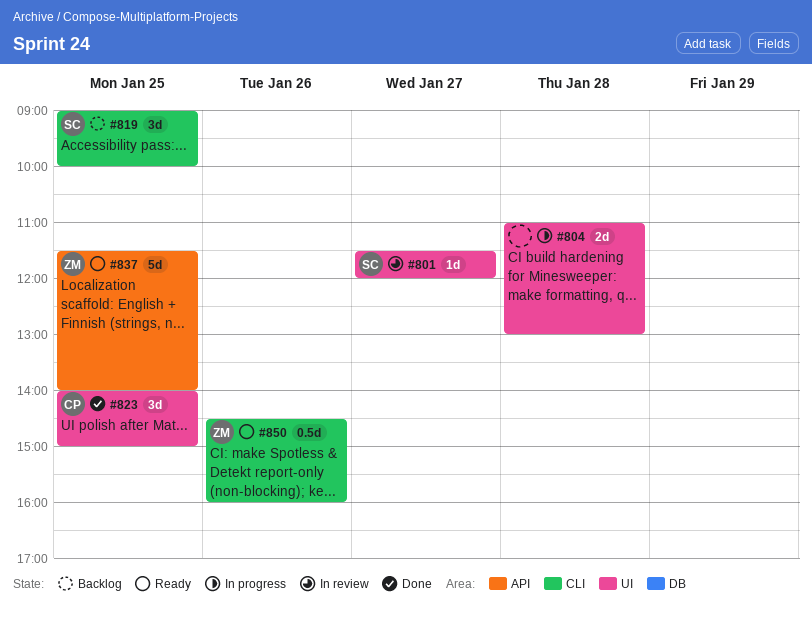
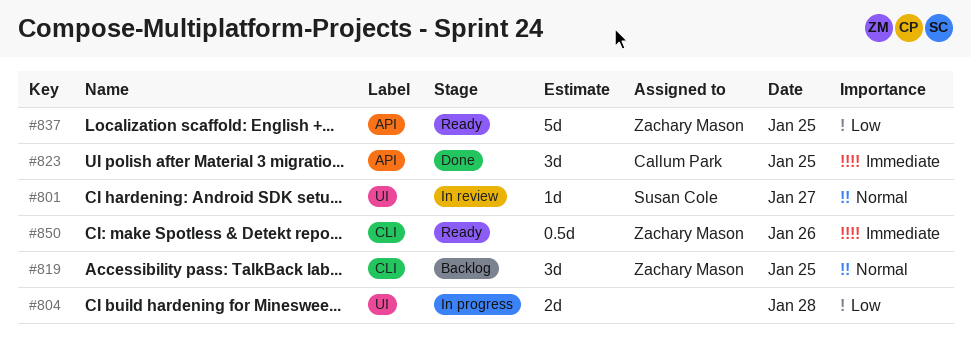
#819, owner: Susan Cole -> Zachary Mason
#823, label: UI -> API

